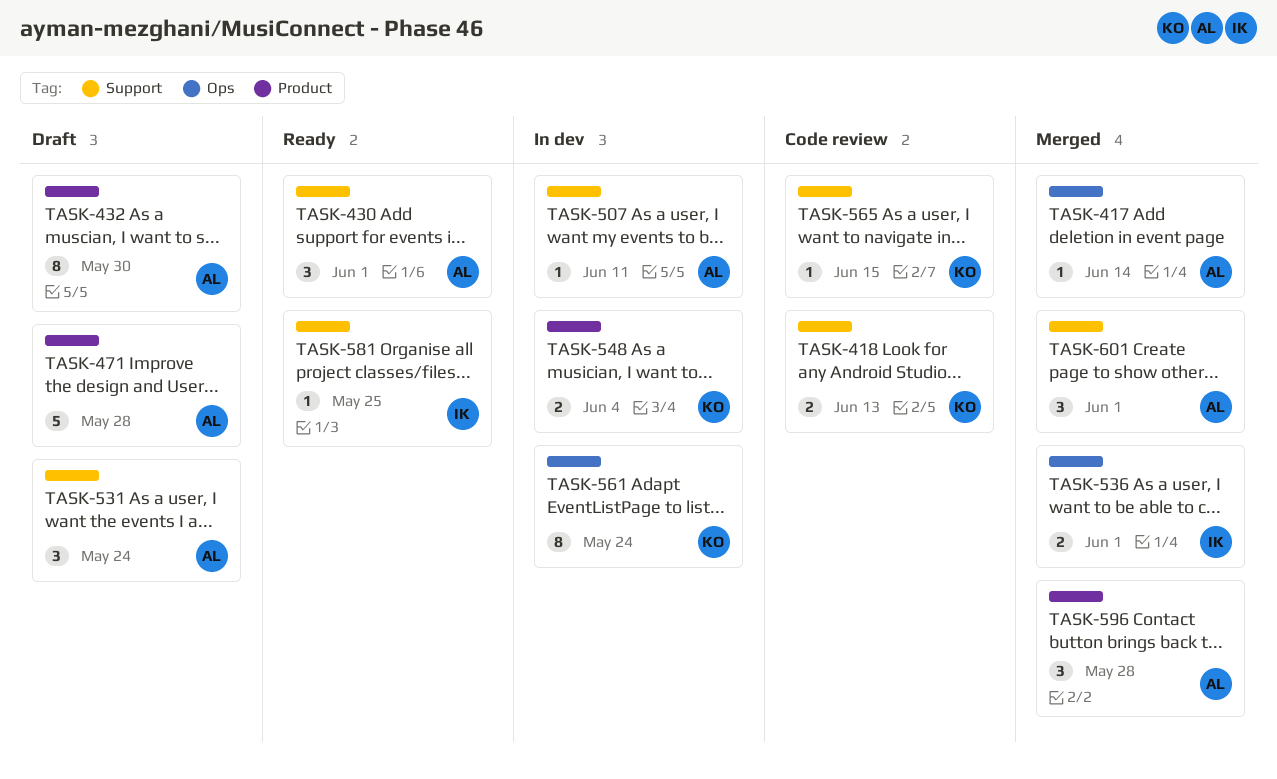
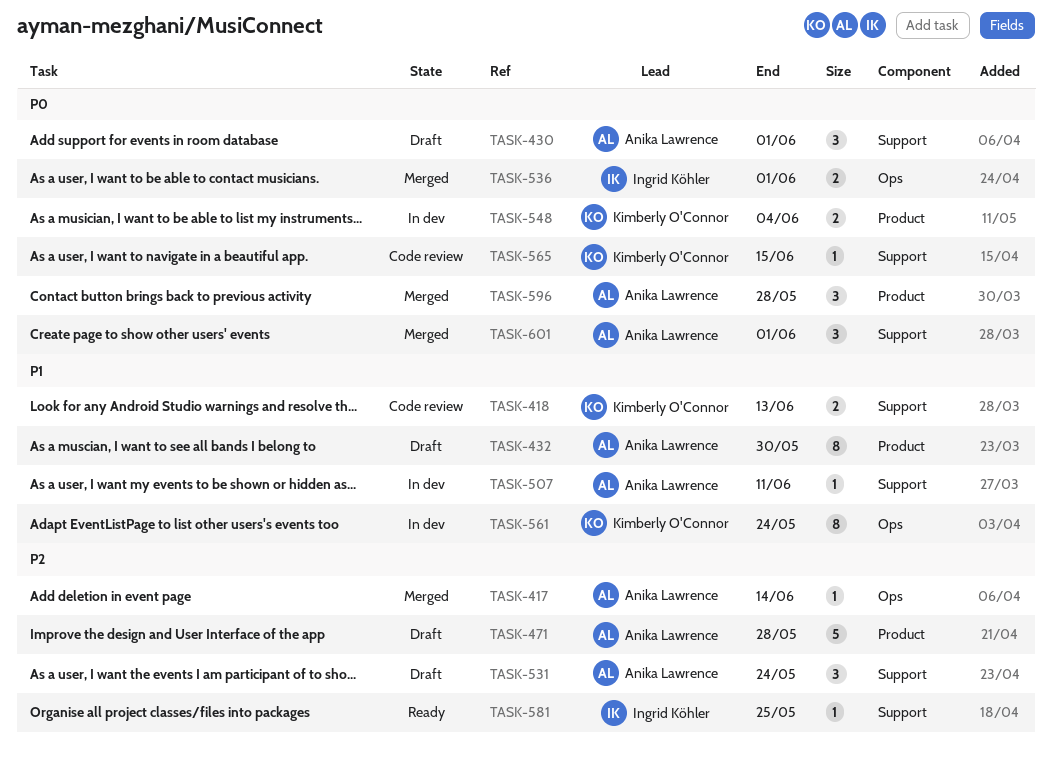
TASK-430, status: Ready -> Draft

